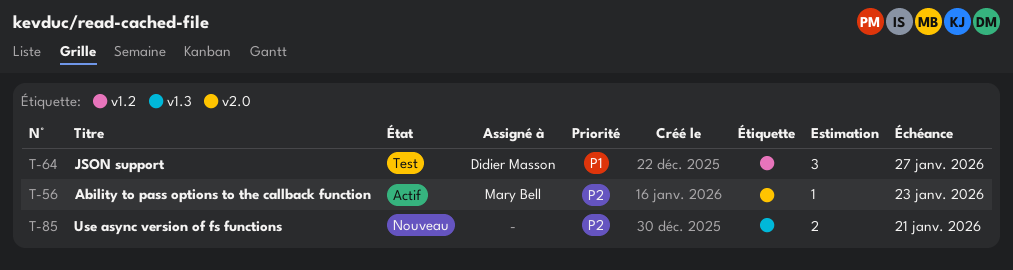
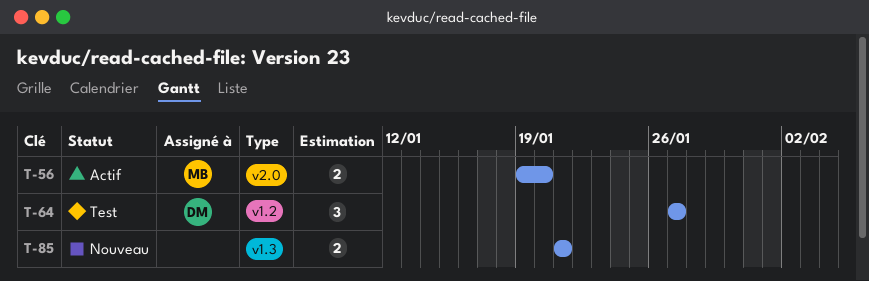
T-56, estimate: 1 -> 2
T-56, due: Jan 23 -> Jan 20

